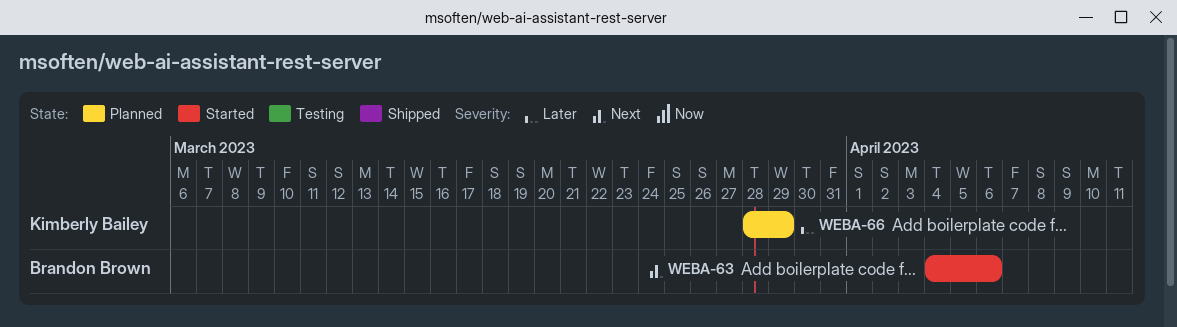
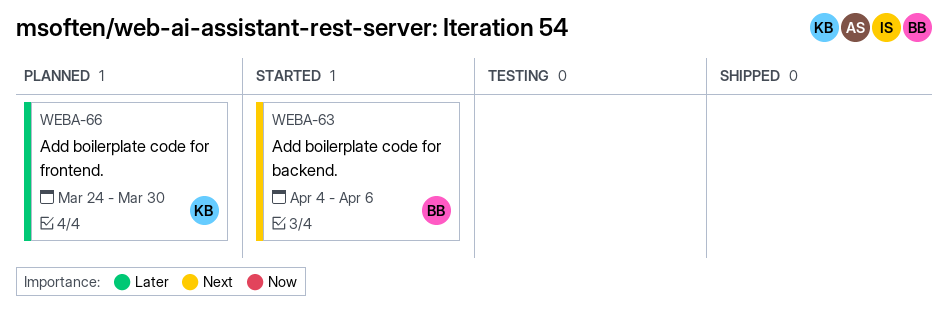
WEBA-66, start: Mar 28 -> Mar 24
WEBA-66, due: Mar 29 -> Mar 30

